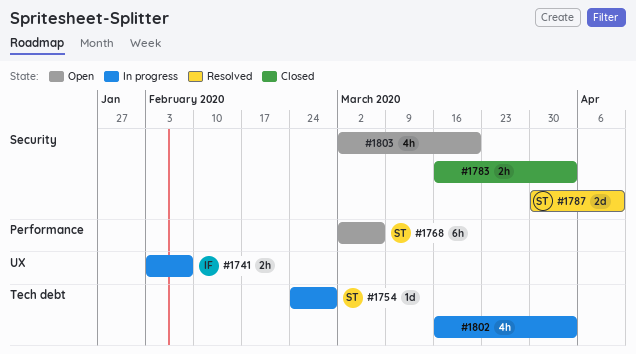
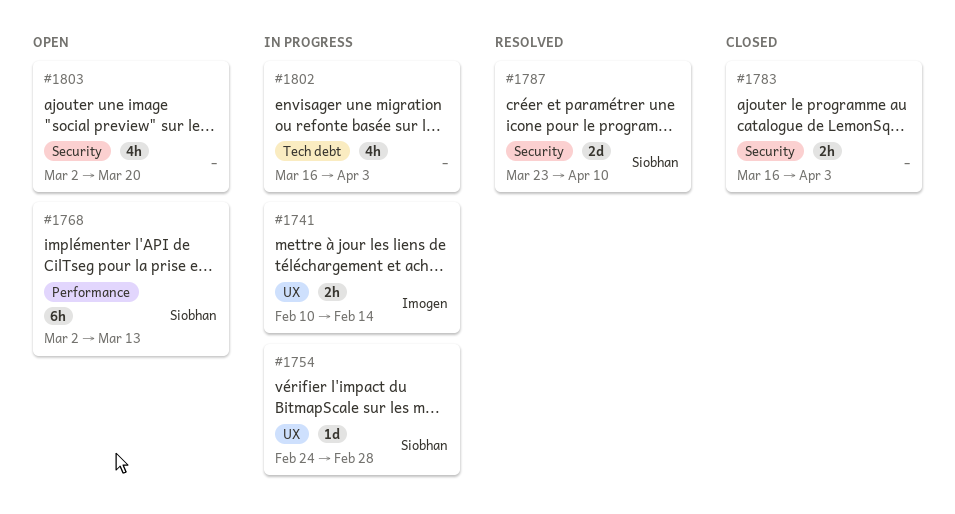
#1741, start: Feb 3 -> Feb 10
#1741, due: Feb 7 -> Feb 14
#1754, label: Tech debt -> UX
#1768, due: Mar 6 -> Mar 13
#1787, start: Mar 30 -> Mar 23

